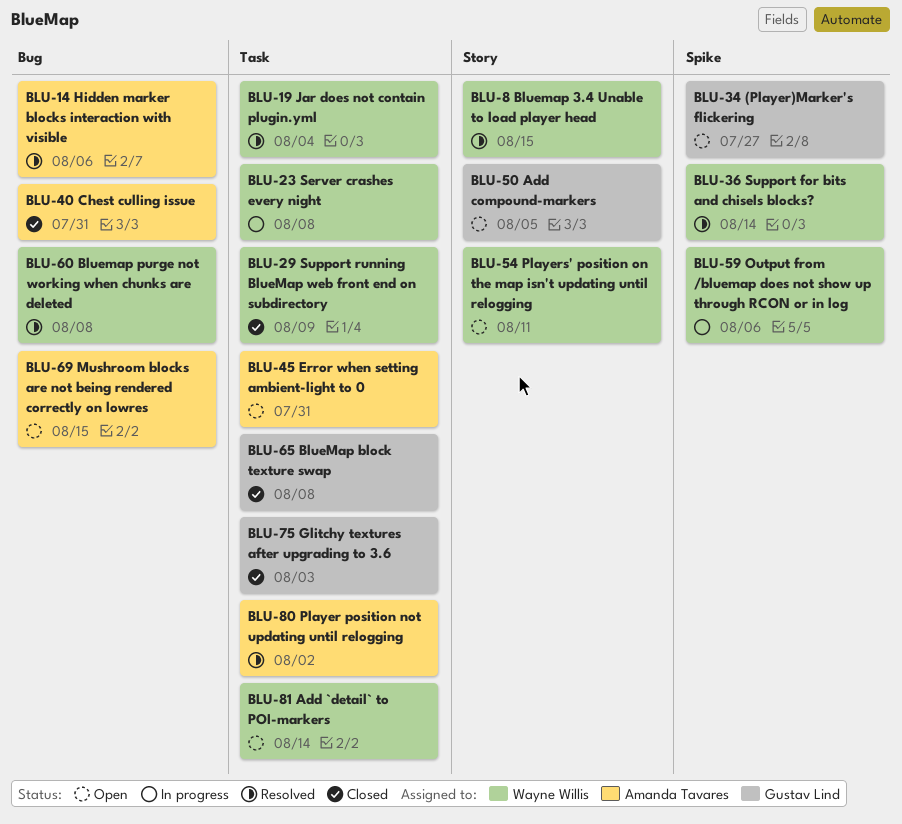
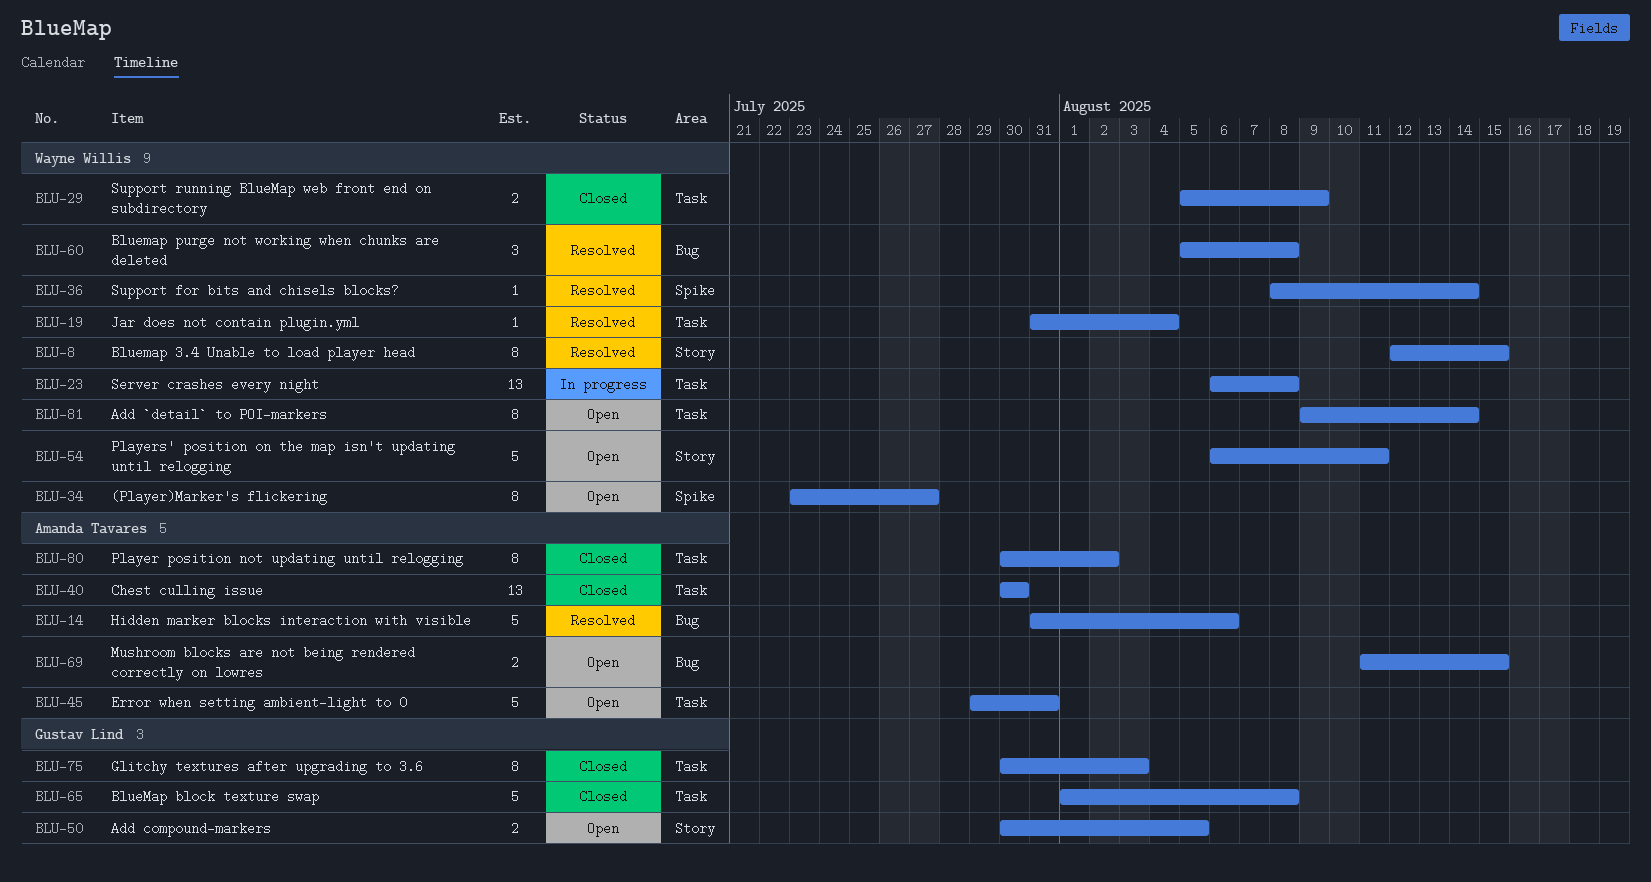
BLU-34, owner: Gustav Lind -> Wayne Willis
BLU-40, label: Bug -> Task
BLU-40, due: Jul 31 -> Jul 30
BLU-59: present -> none
BLU-80, status: Resolved -> Closed

